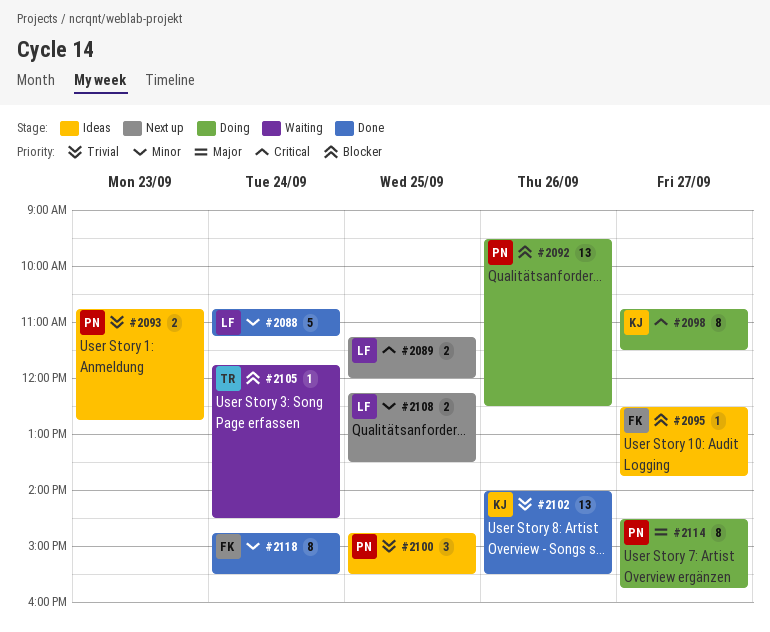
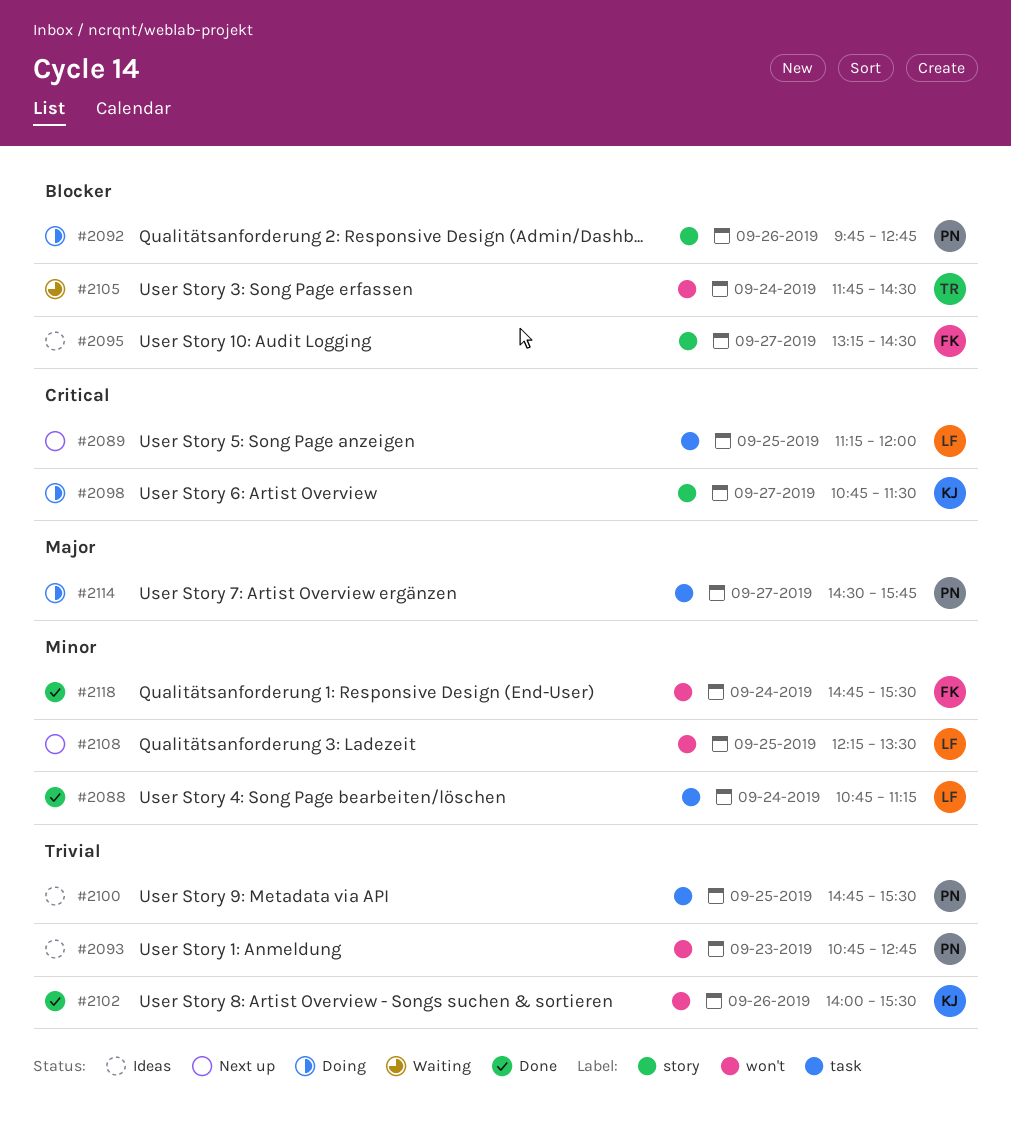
#2092, begins: 09:30 -> 09:45
#2092, ends: 12:30 -> 12:45
#2095, begins: 12:30 -> 13:15
#2095, ends: 13:45 -> 14:30

